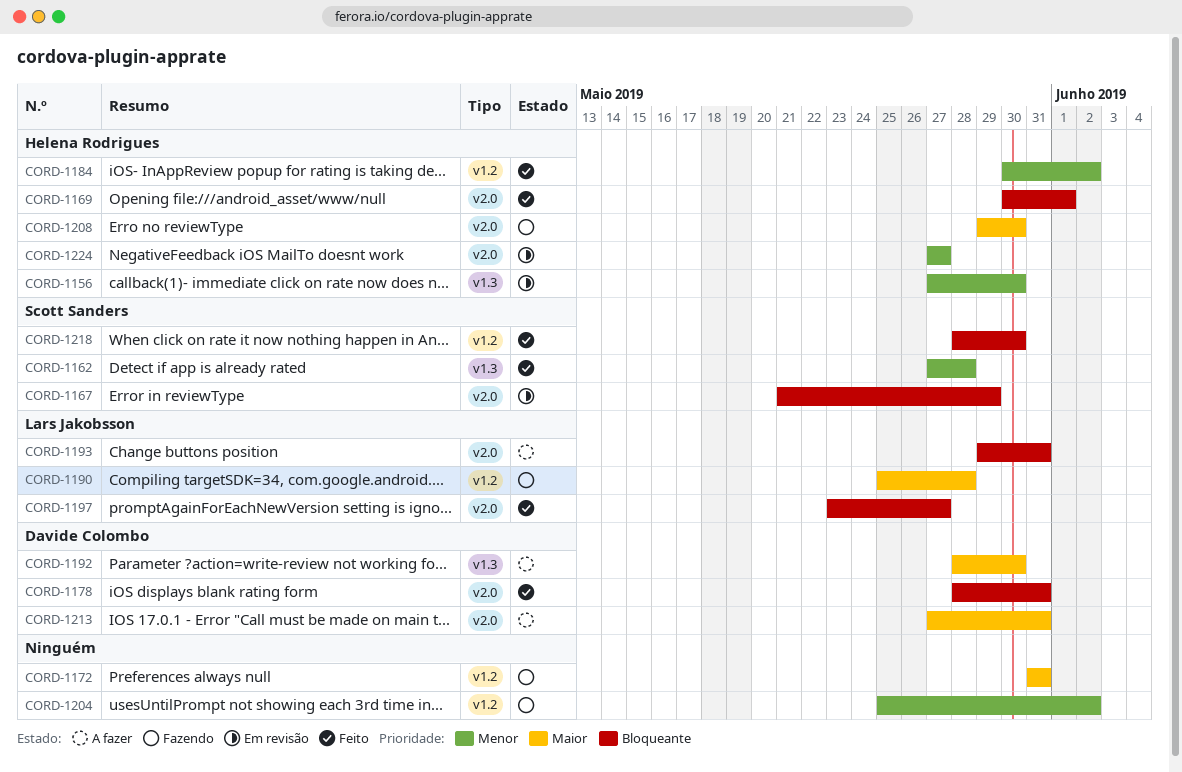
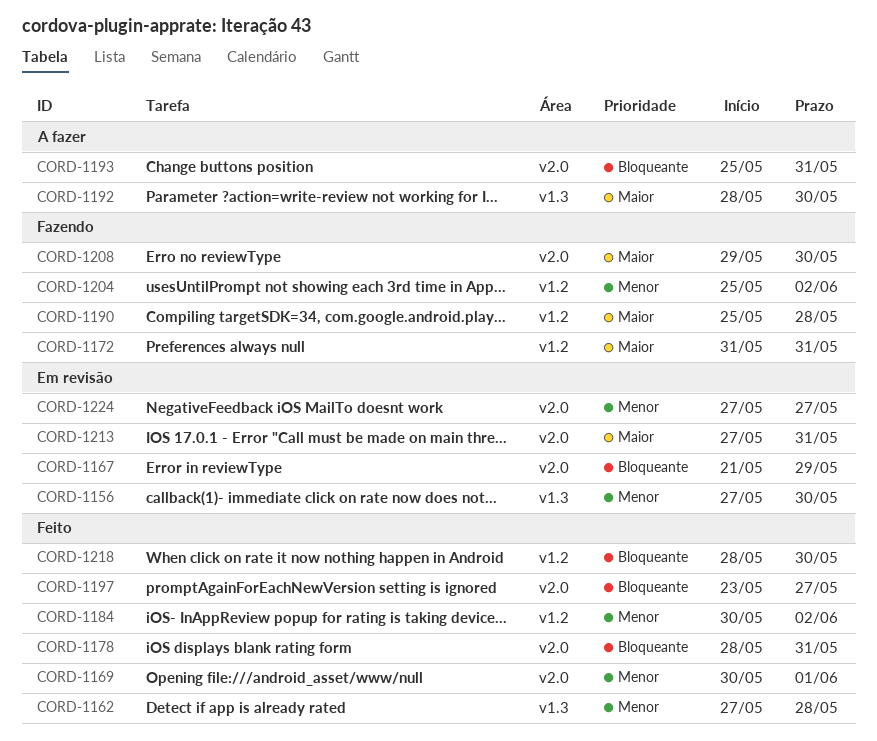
CORD-1169, priority: Bloqueante -> Menor
CORD-1193, start: May 29 -> May 25
CORD-1213, status: A fazer -> Em revisão

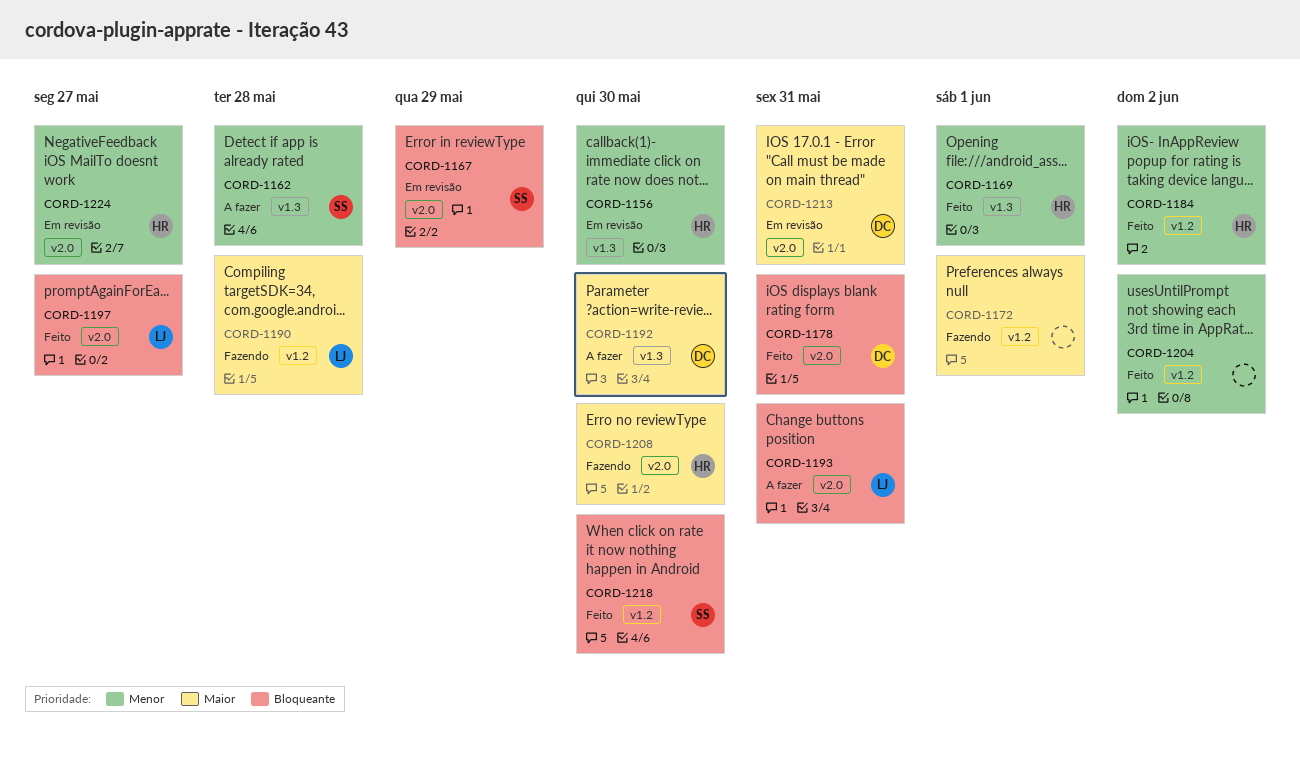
CORD-1162, status: Feito -> A fazer
CORD-1169, label: v2.0 -> v1.3
CORD-1172, due: May 31 -> Jun 1
CORD-1204, status: Fazendo -> Feito

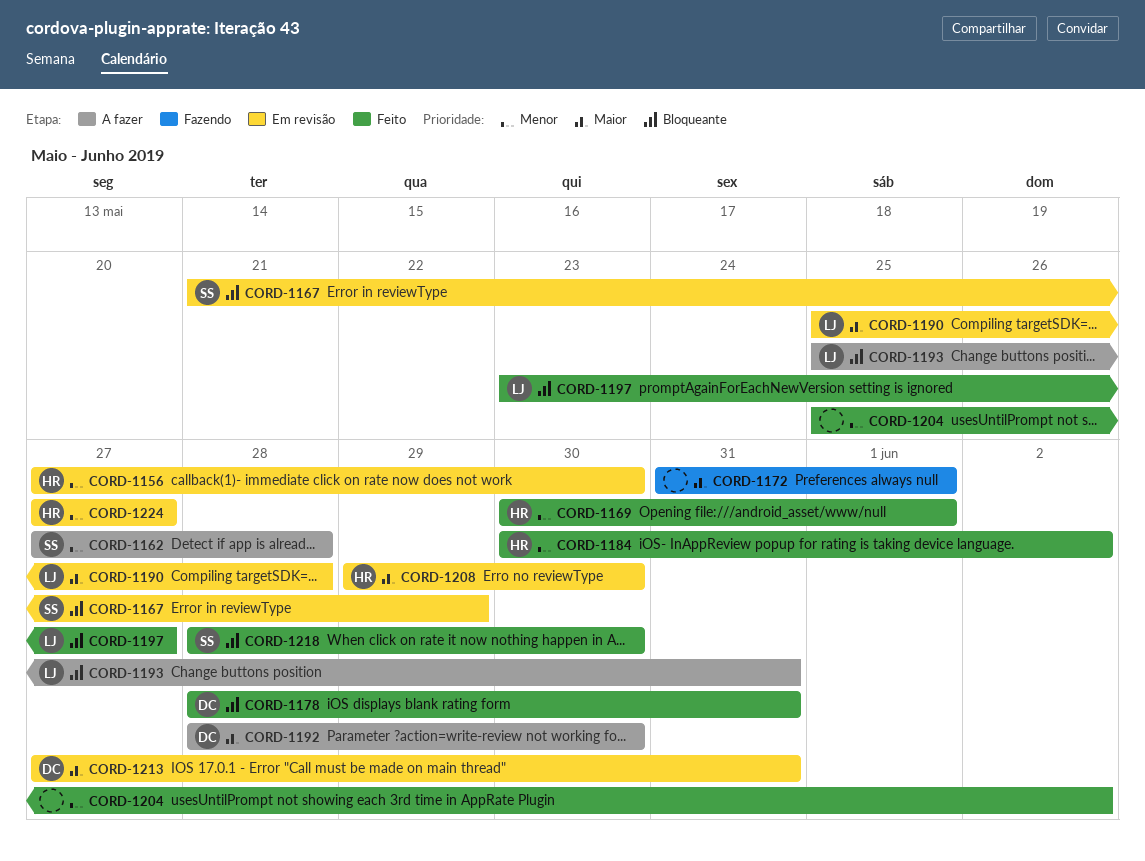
CORD-1190, status: Fazendo -> Em revisão
CORD-1208, status: Fazendo -> Em revisão

